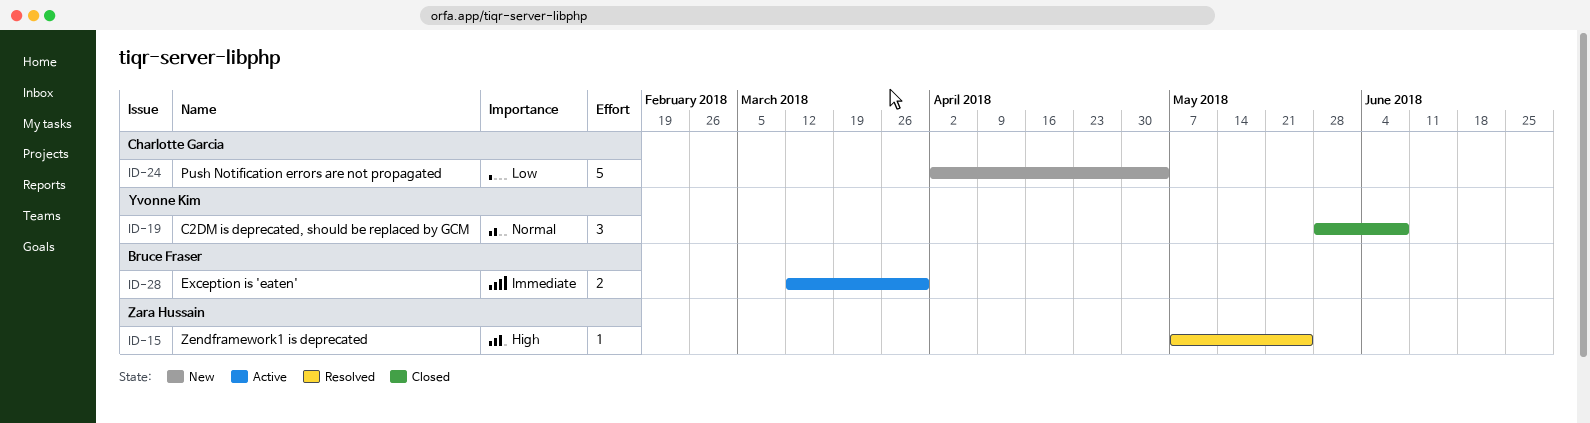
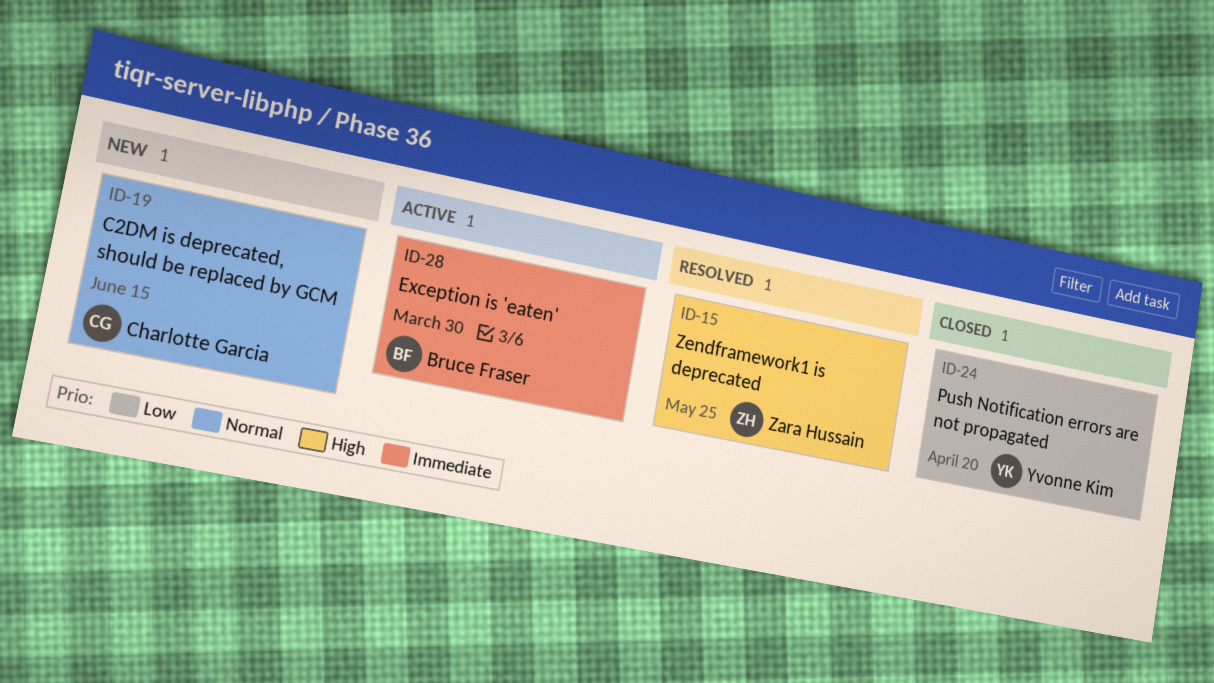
ID-19, status: Closed -> New
ID-19, owner: Yvonne Kim -> Charlotte Garcia
ID-19, due: Jun 8 -> Jun 15
ID-24, status: New -> Closed
ID-24, owner: Charlotte Garcia -> Yvonne Kim
ID-24, due: May 4 -> Apr 20

